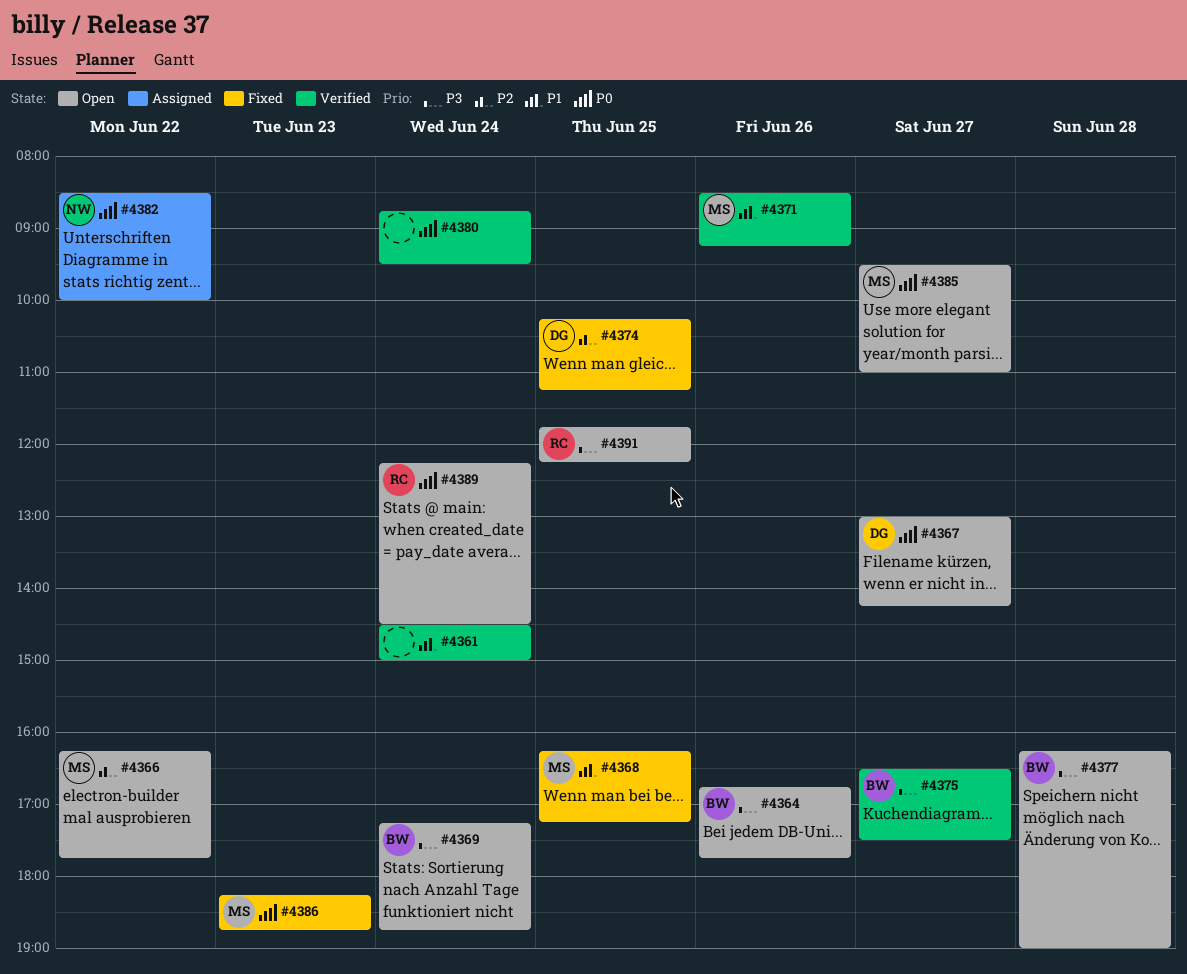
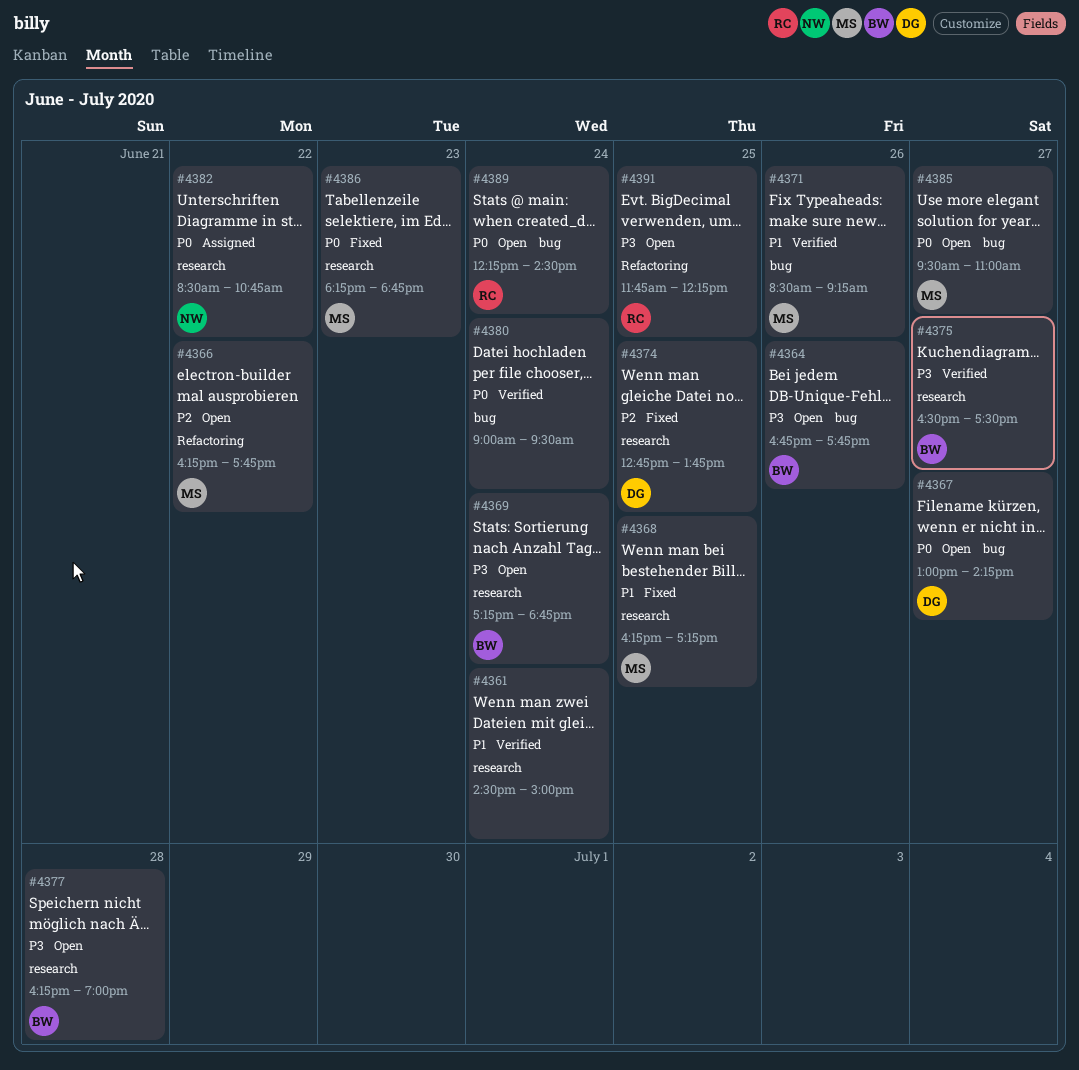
#4374, begins: 10:15 -> 12:45
#4374, ends: 11:15 -> 13:45
#4380, begins: 08:45 -> 09:00
#4382, ends: 10:00 -> 10:45

